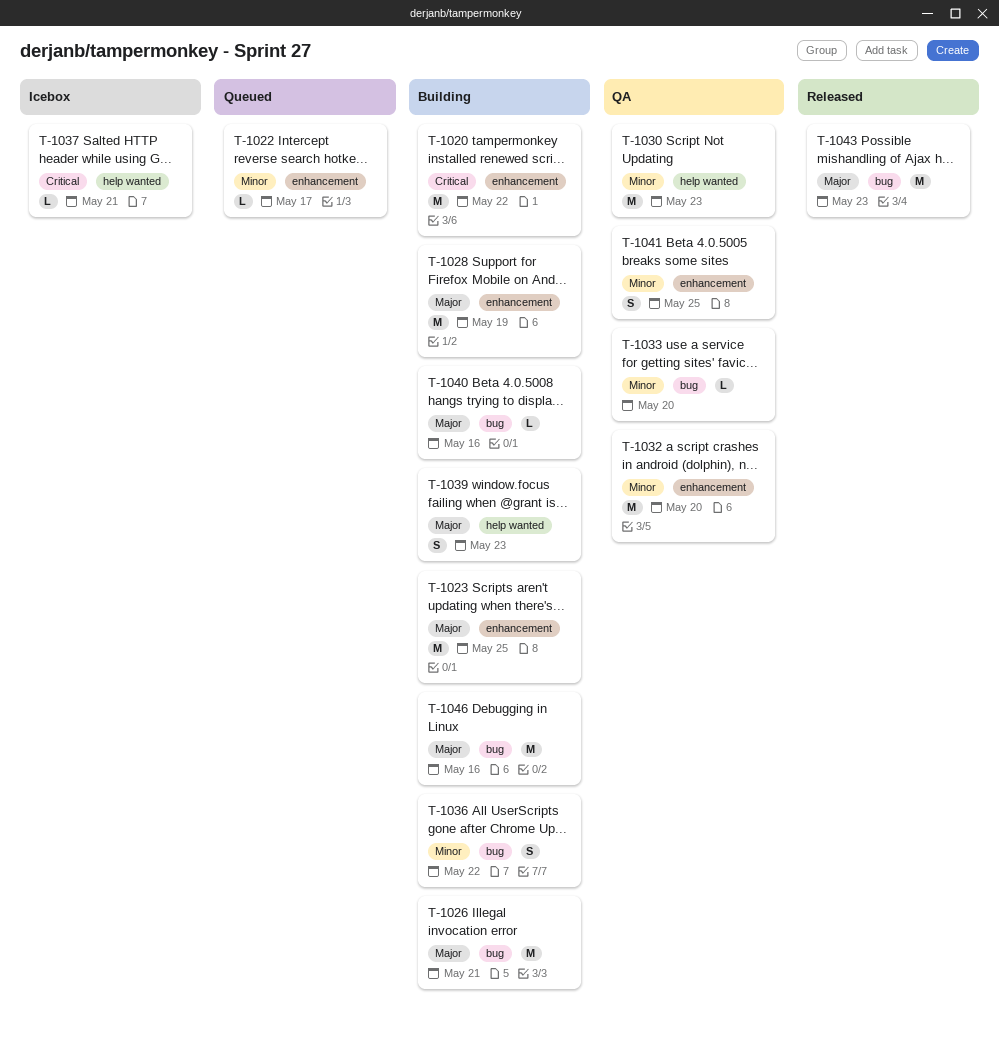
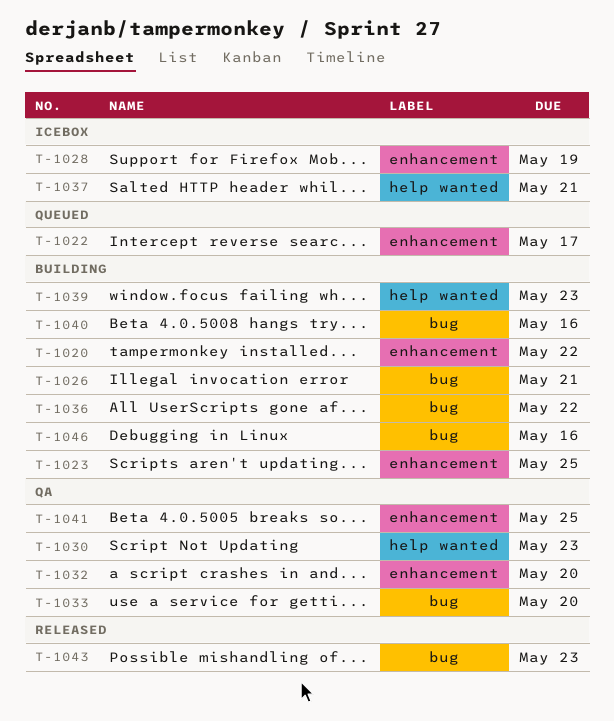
T-1028, status: Building -> Icebox

